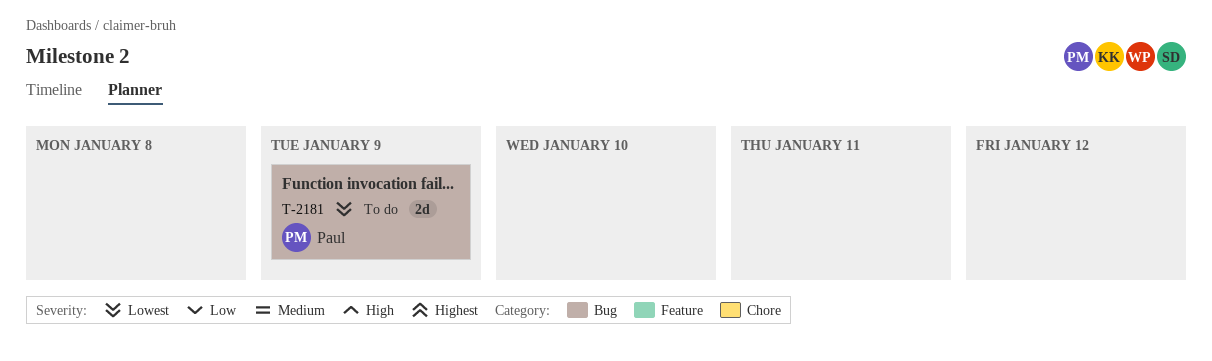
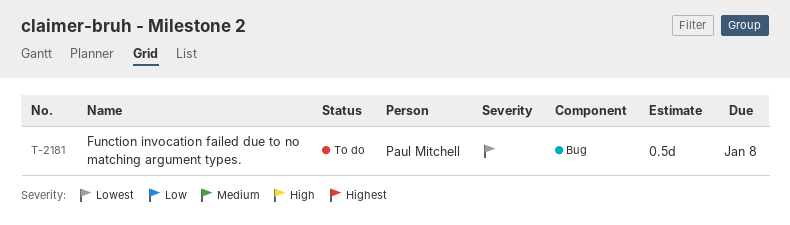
T-2181, estimate: 2d -> 0.5d
T-2181, due: Jan 9 -> Jan 8

